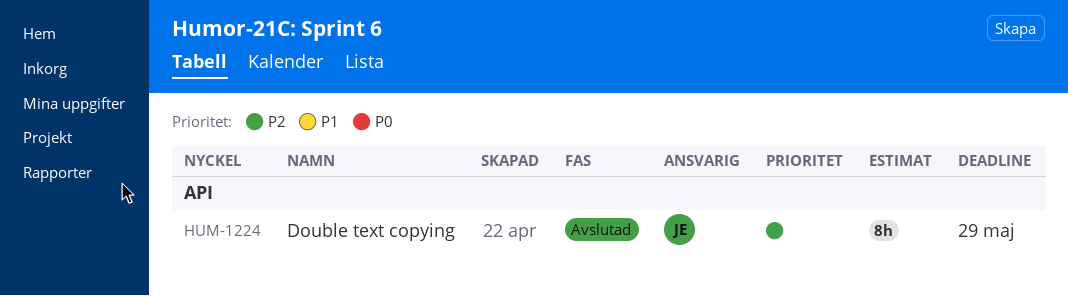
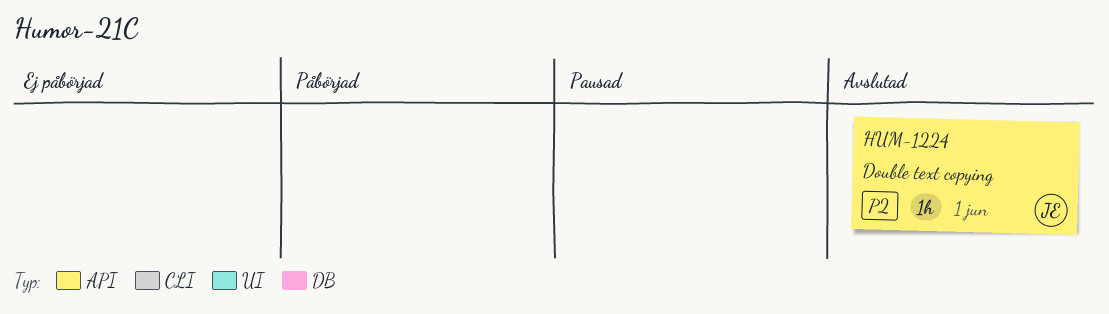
HUM-1224, estimate: 8h -> 1h
HUM-1224, due: May 29 -> Jun 1

